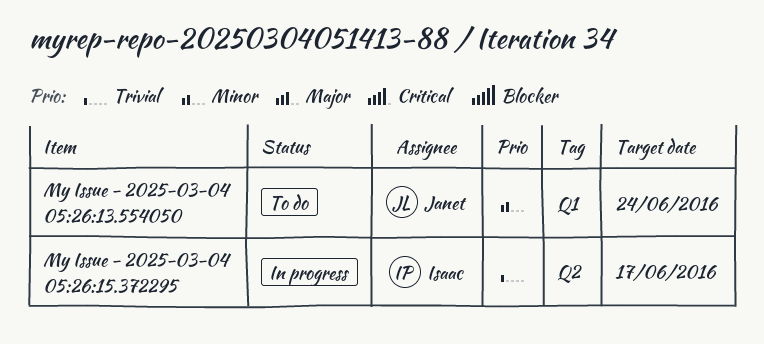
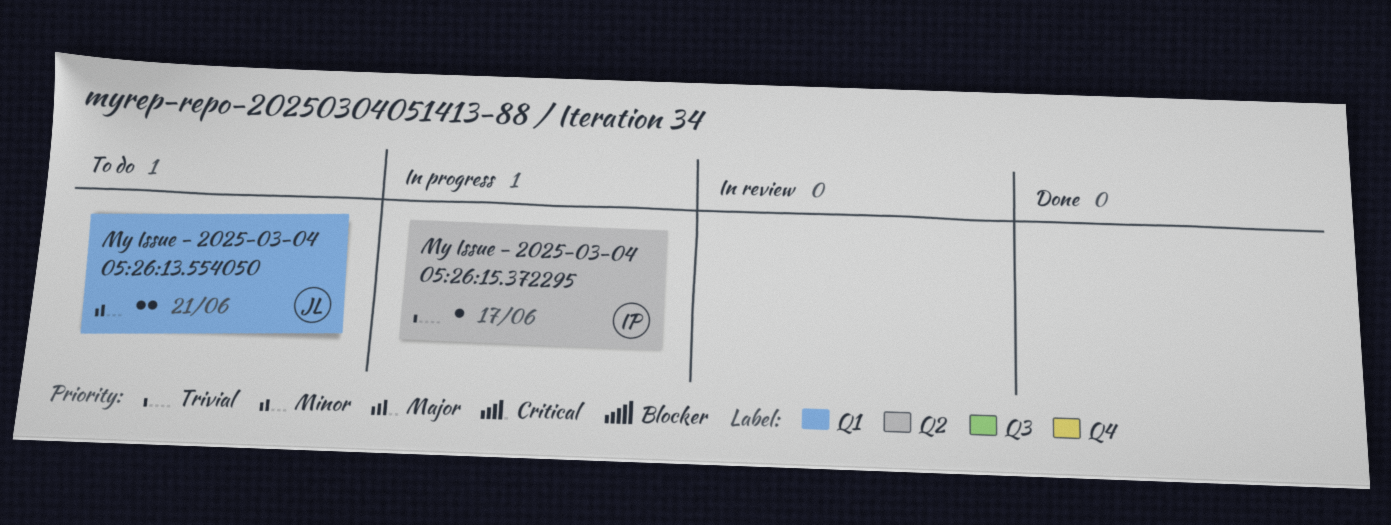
My Issue - 2025-03-04 05:26:13.554050, due: Jun 24 -> Jun 21

